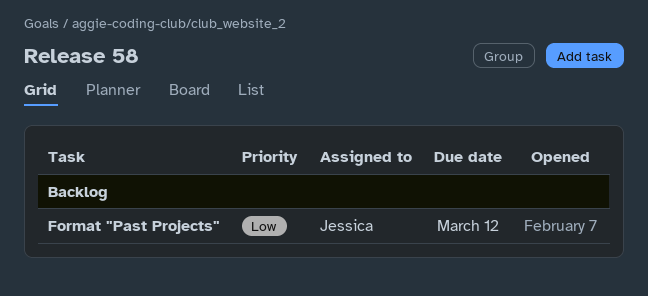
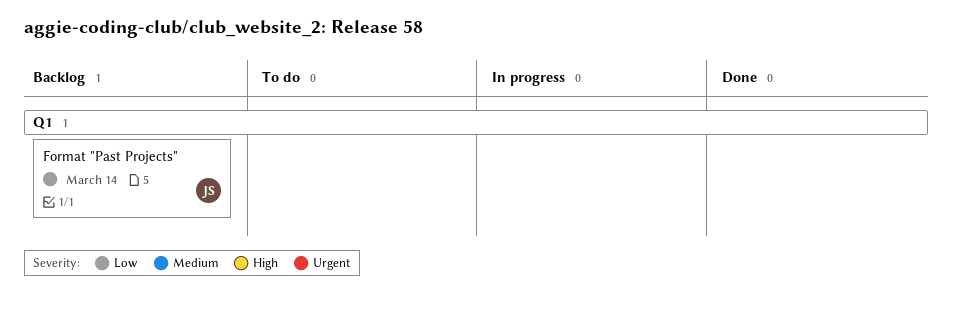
Format "Past Projects", due: Mar 12 -> Mar 14

